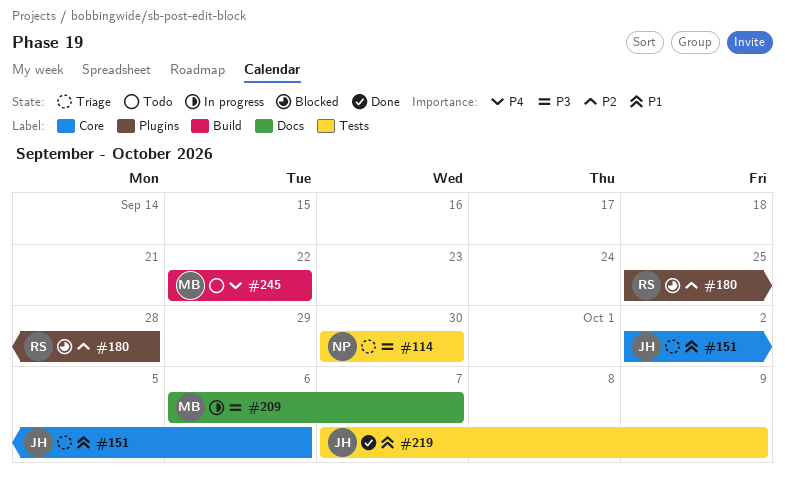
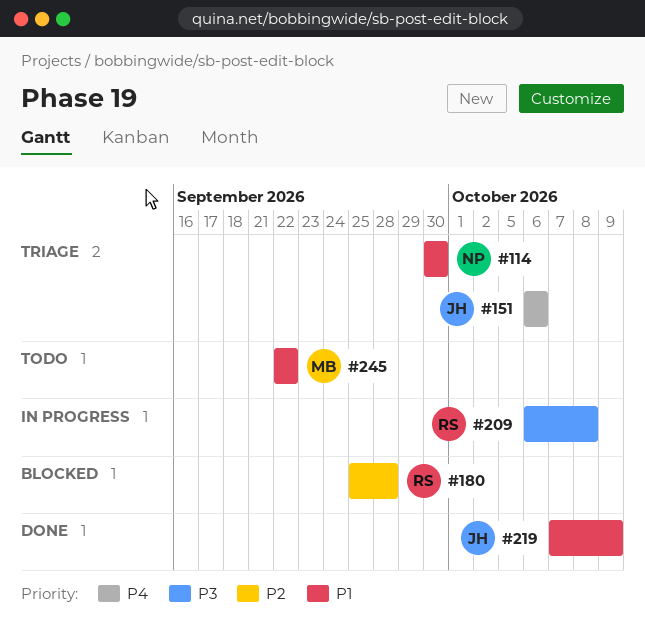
#114, priority: P3 -> P1
#151, priority: P1 -> P4
#151, start: Oct 2 -> Oct 6
#209, owner: MB -> RS
#209, due: Oct 7 -> Oct 8
#245, priority: P4 -> P1

